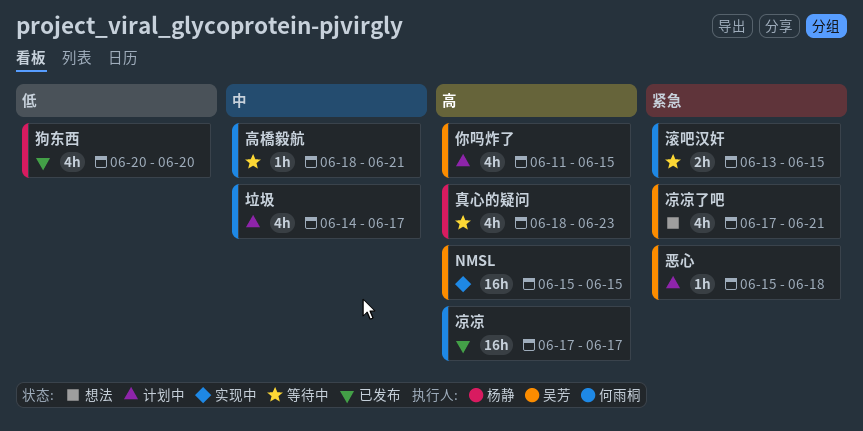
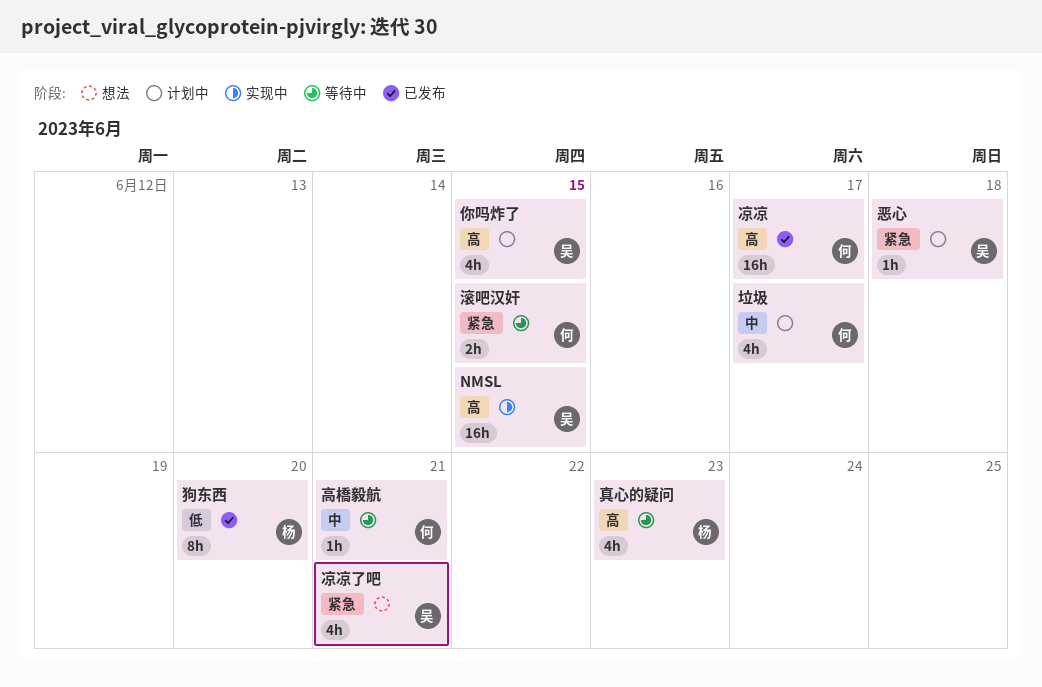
狗东西, estimate: 4h -> 8h

